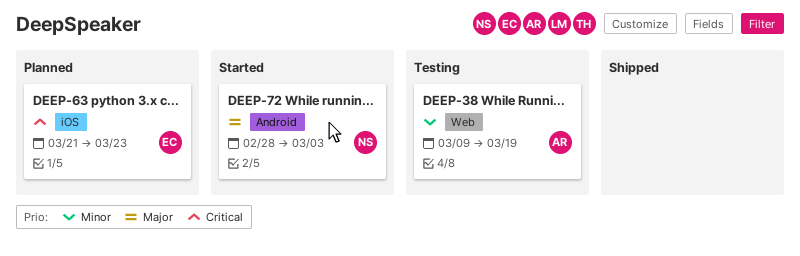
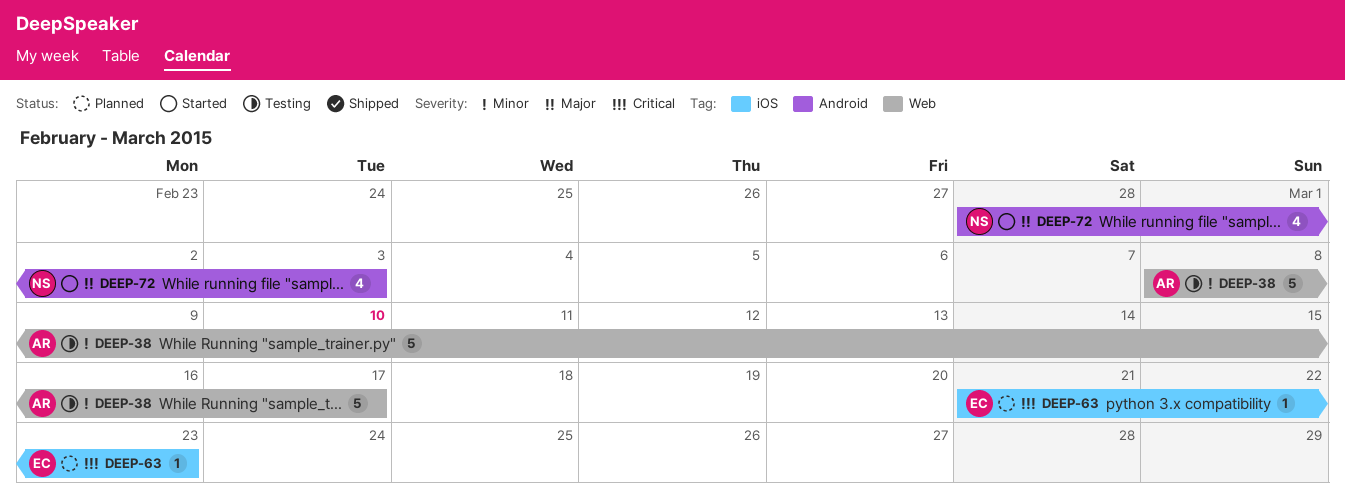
DEEP-38, start: Mar 9 -> Mar 8
DEEP-38, due: Mar 19 -> Mar 17

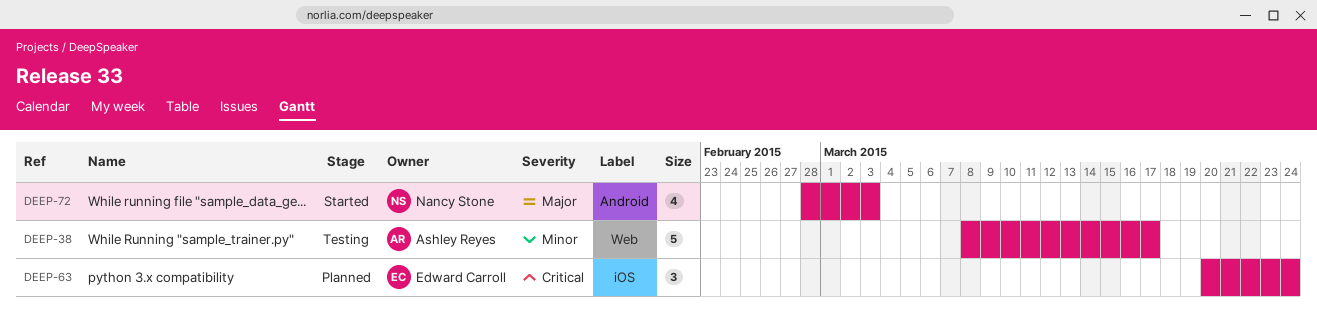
DEEP-63, estimate: 1 -> 3
DEEP-63, start: Mar 21 -> Mar 20
DEEP-63, due: Mar 23 -> Mar 24

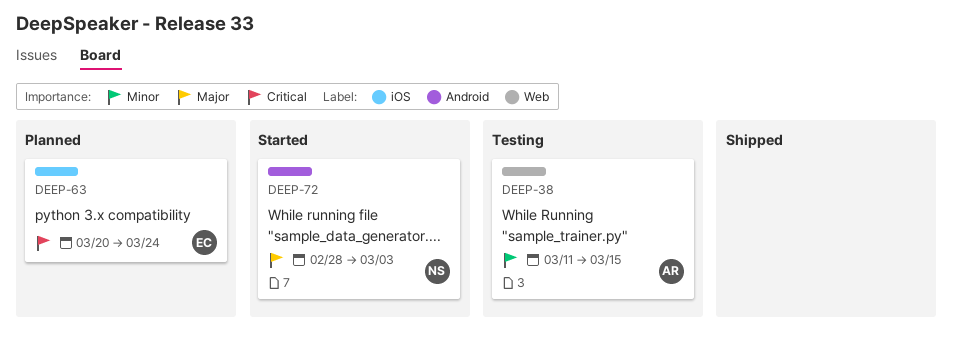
DEEP-38, start: Mar 8 -> Mar 11
DEEP-38, due: Mar 17 -> Mar 15

